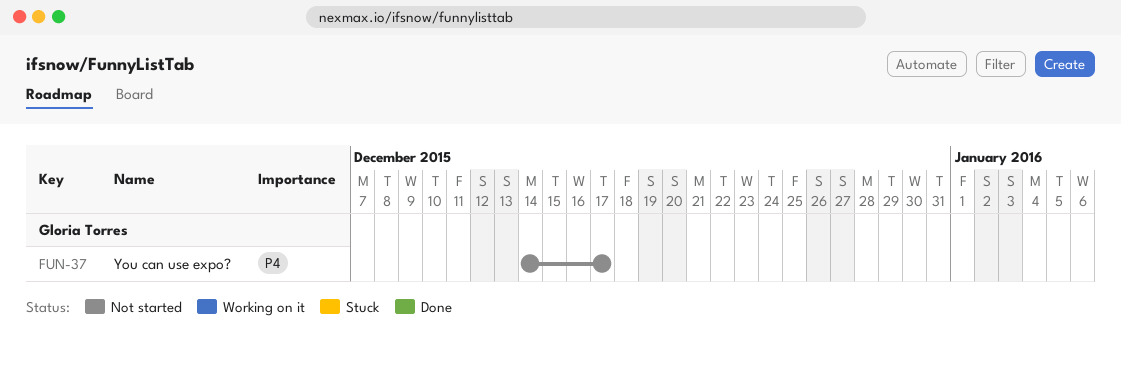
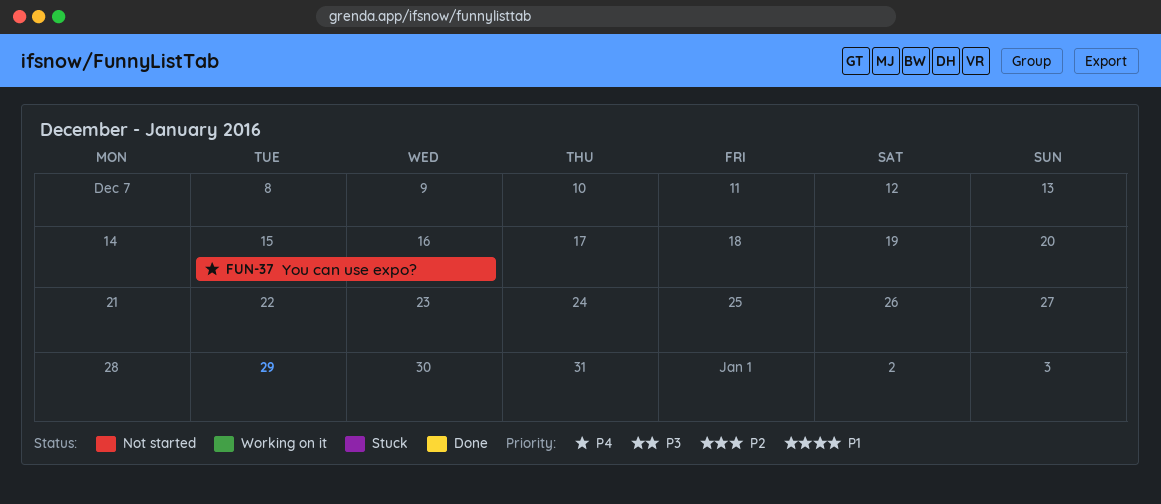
FUN-37, start: Dec 14 -> Dec 15
FUN-37, due: Dec 17 -> Dec 16

